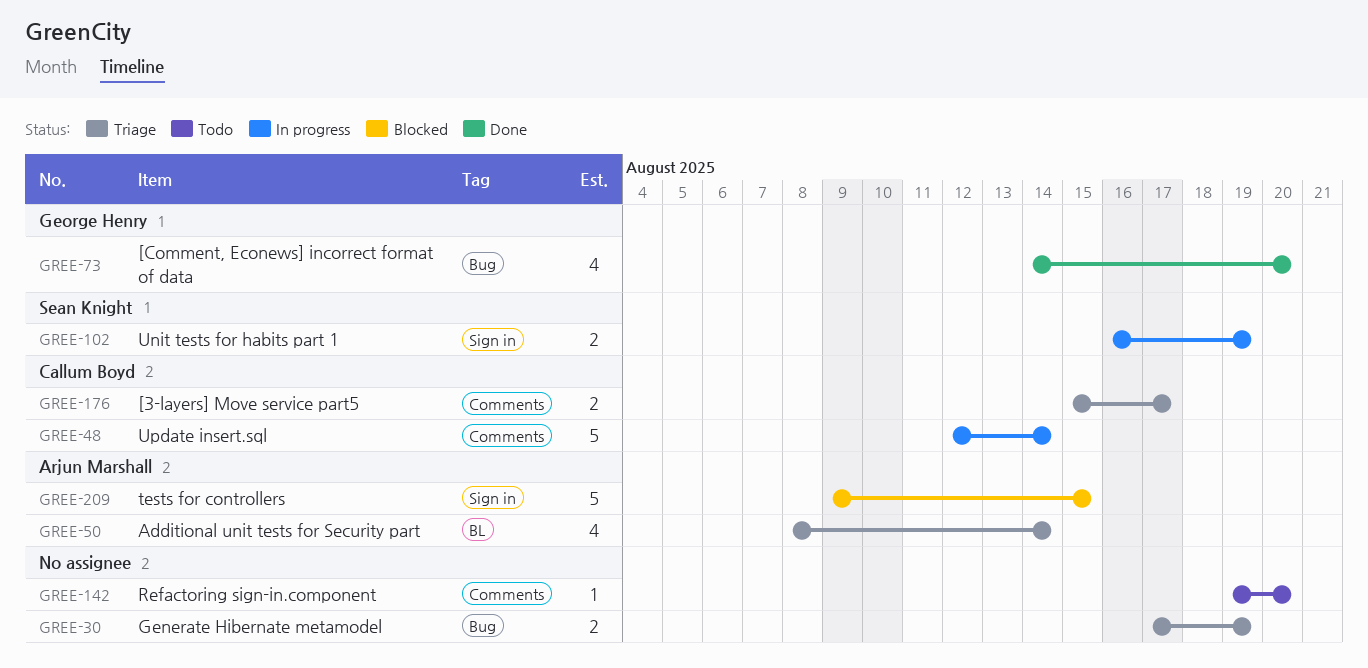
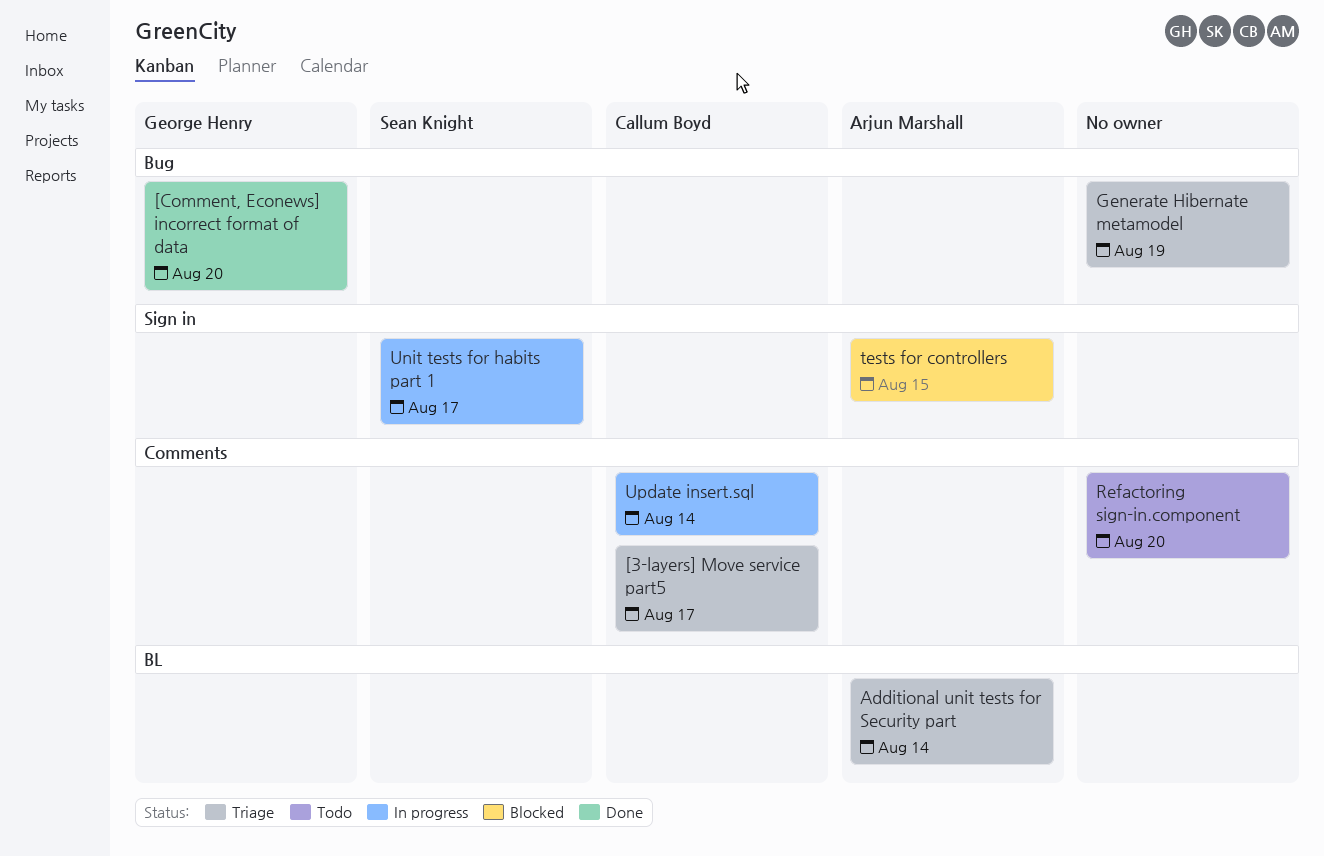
Unit tests for habits part 1, due: Aug 19 -> Aug 17

